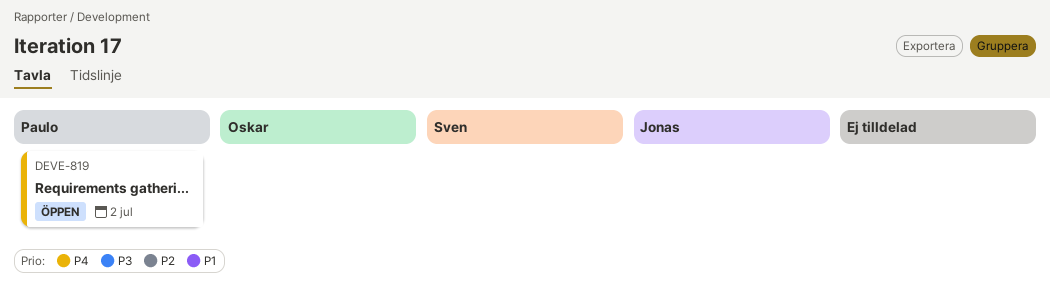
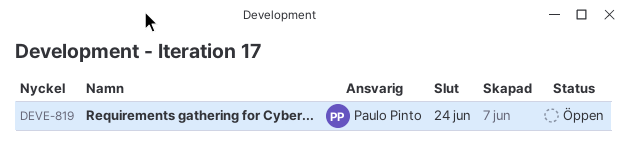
DEVE-819, due: Jul 2 -> Jun 24

